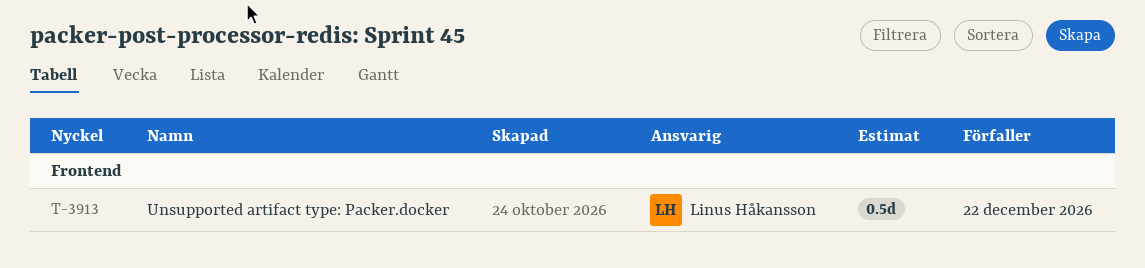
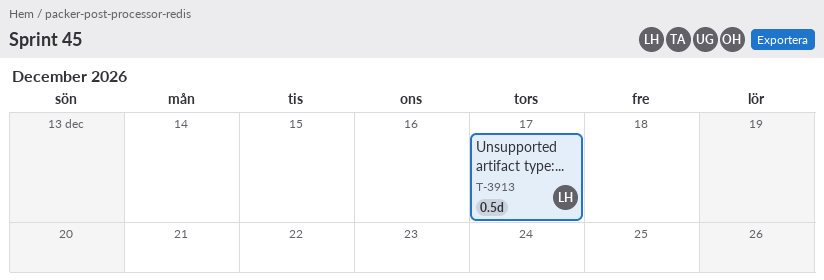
T-3913, due: Dec 22 -> Dec 17

